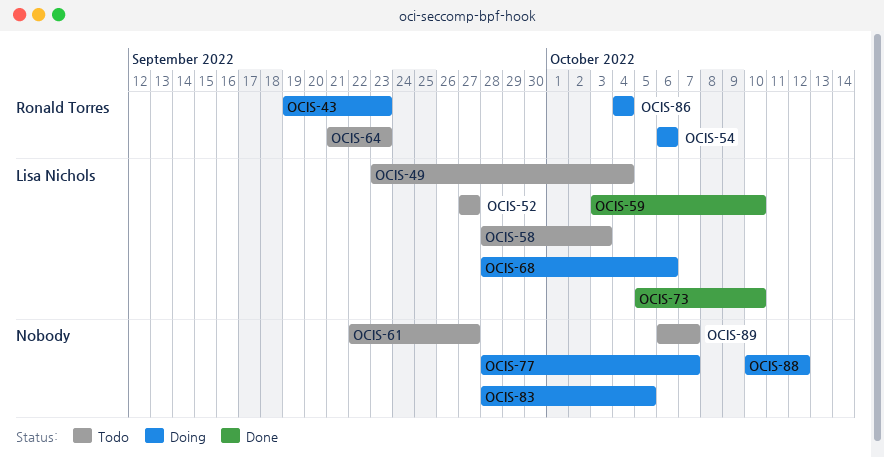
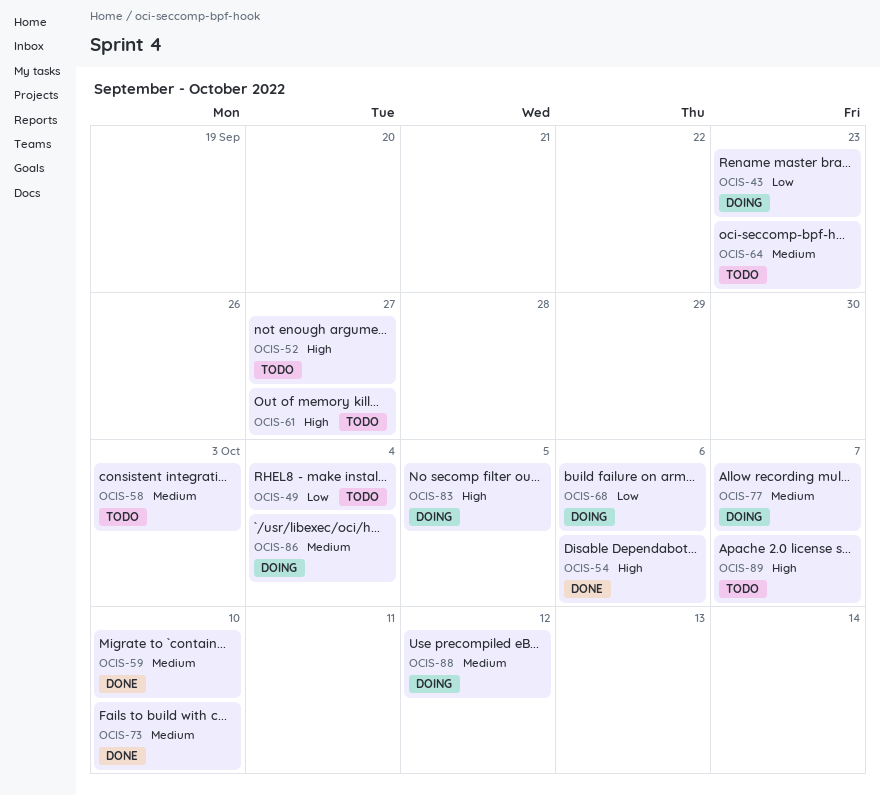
OCIS-54, status: Doing -> Done

